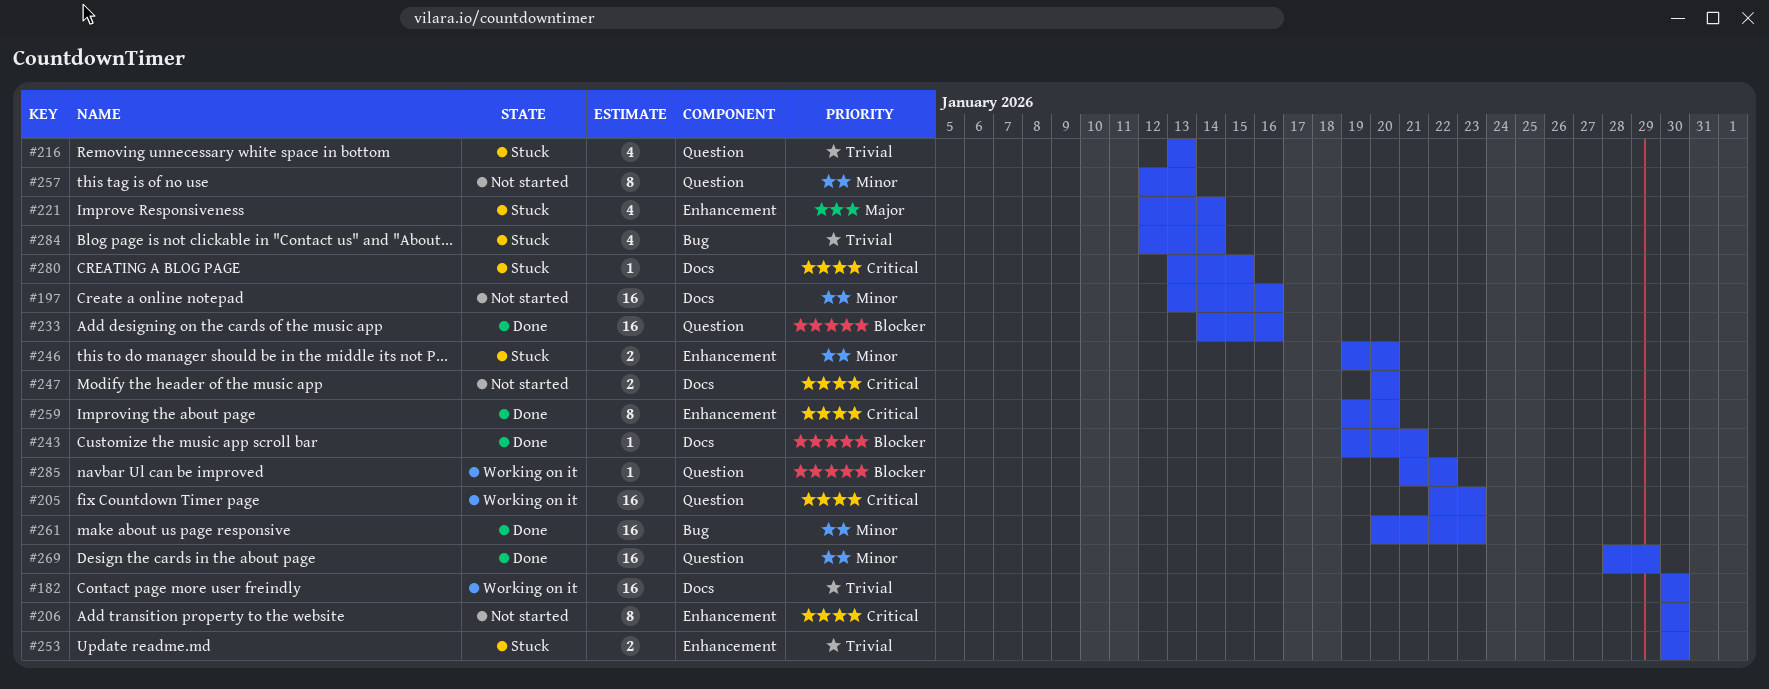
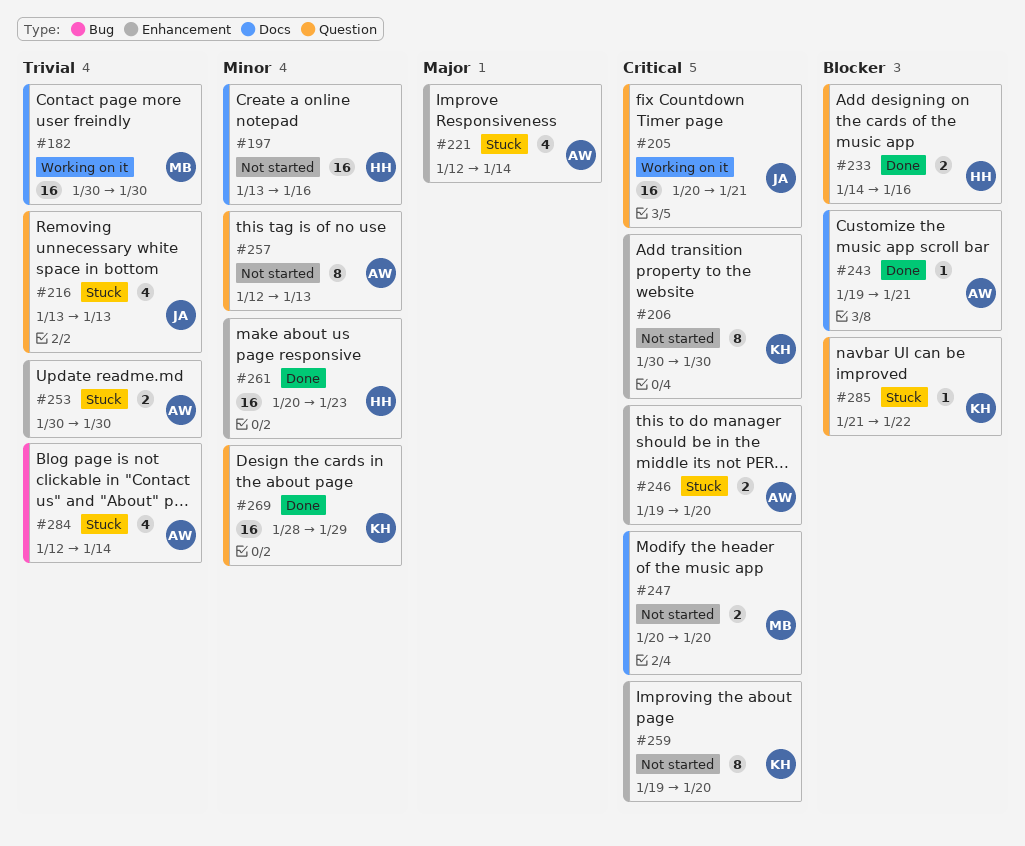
#205, start: Jan 22 -> Jan 20
#205, due: Jan 23 -> Jan 21
#233, estimate: 16 -> 2
#246, priority: Minor -> Critical
#259, status: Done -> Not started
#261, label: Bug -> Enhancement
#280: present -> none
#285, status: Working on it -> Stuck

